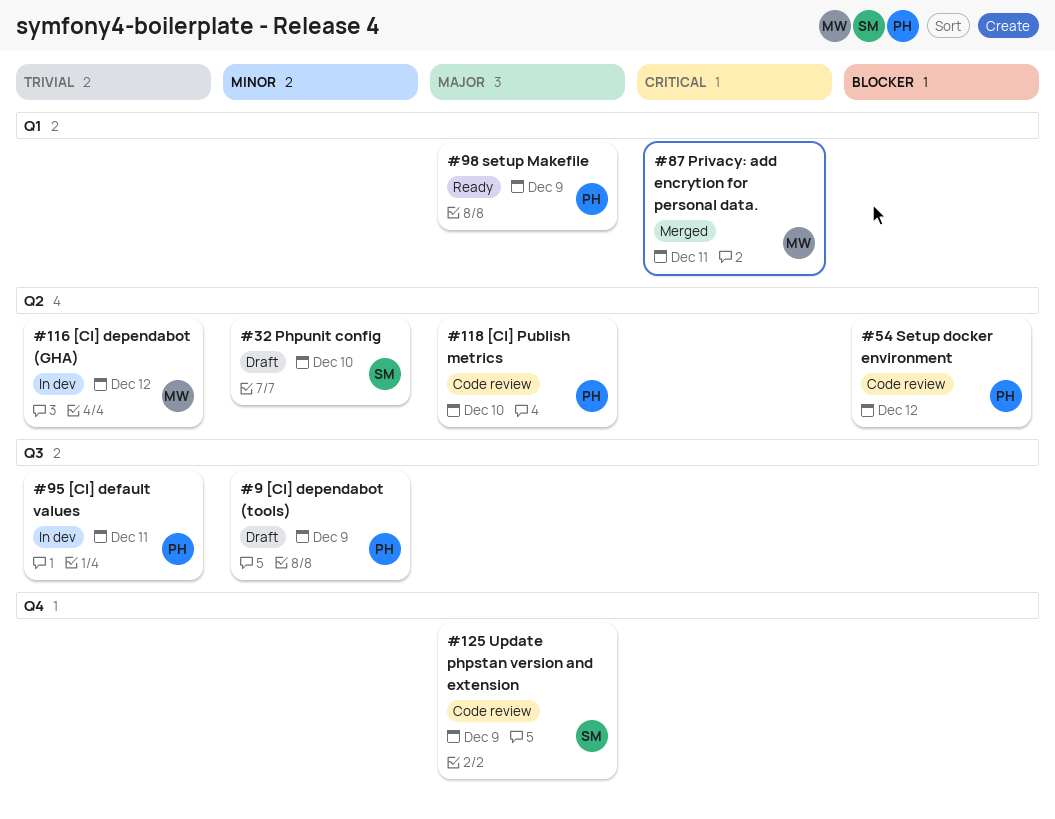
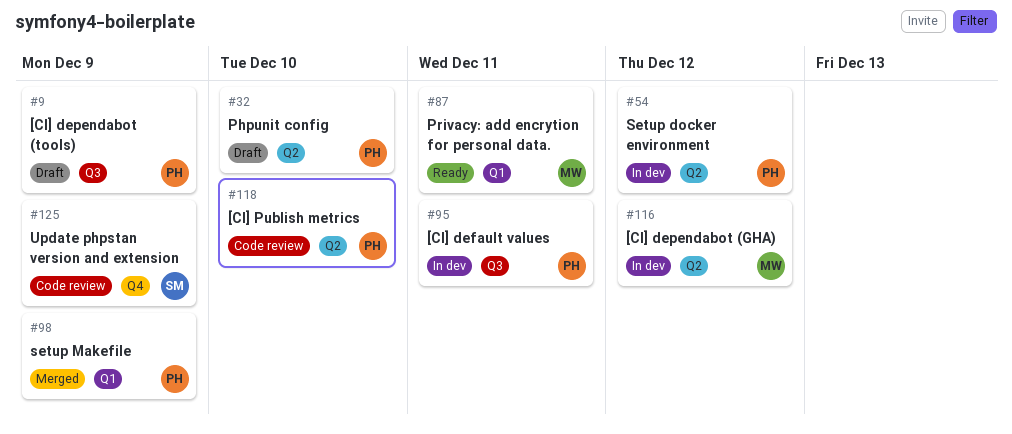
#32, owner: SM -> PH
#54, status: Code review -> In dev
#87, status: Merged -> Ready
#98, status: Ready -> Merged

